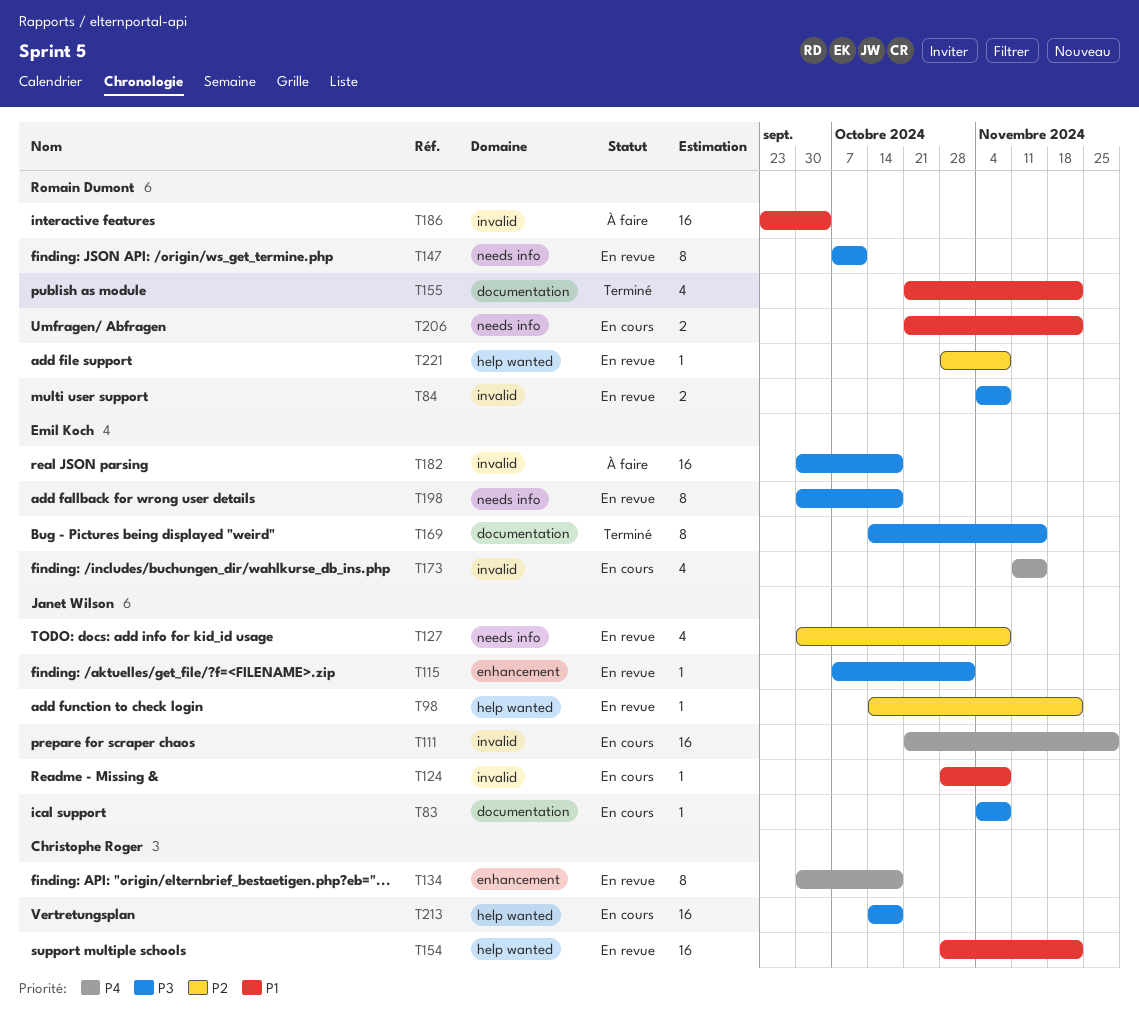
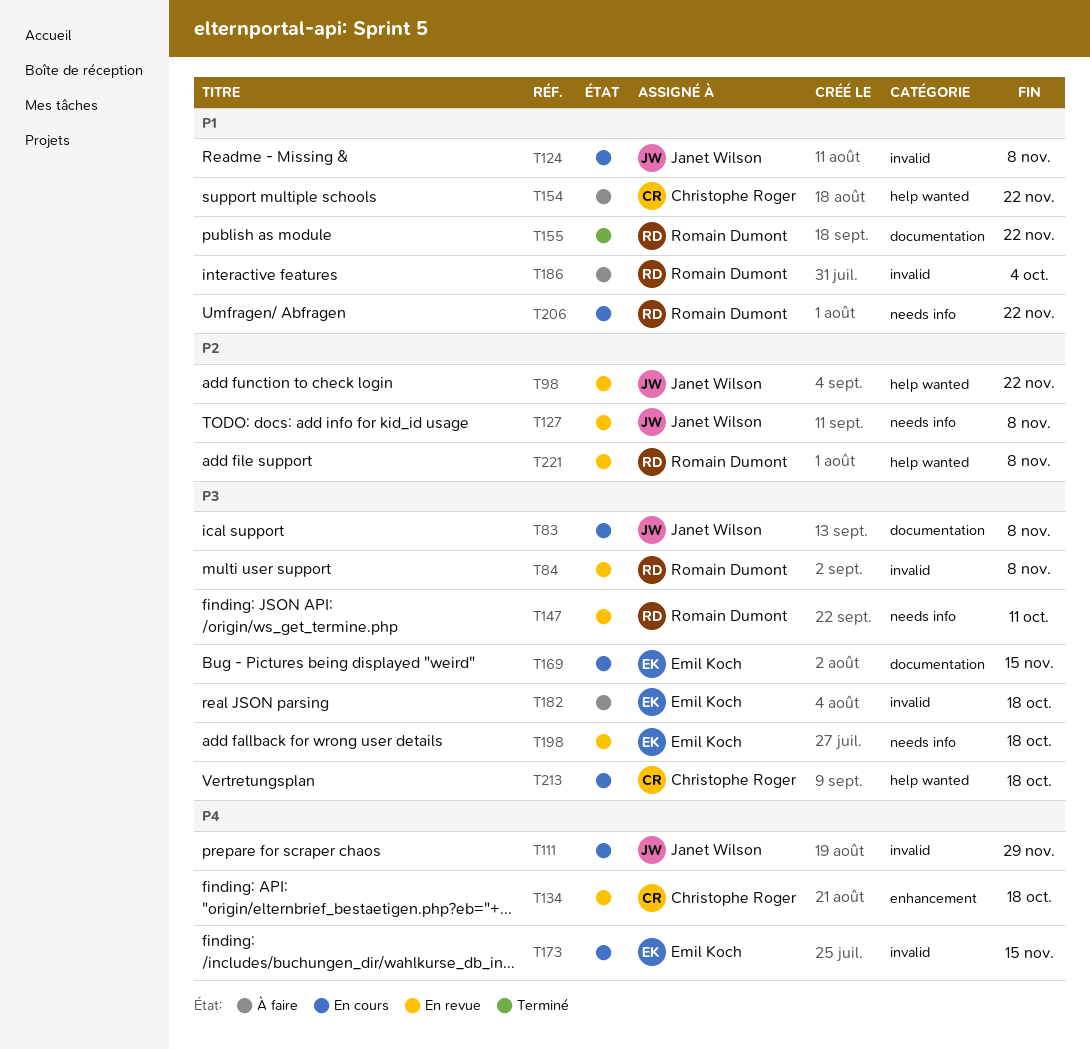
T115: present -> none
T154, status: En revue -> À faire
T169, status: Terminé -> En cours

